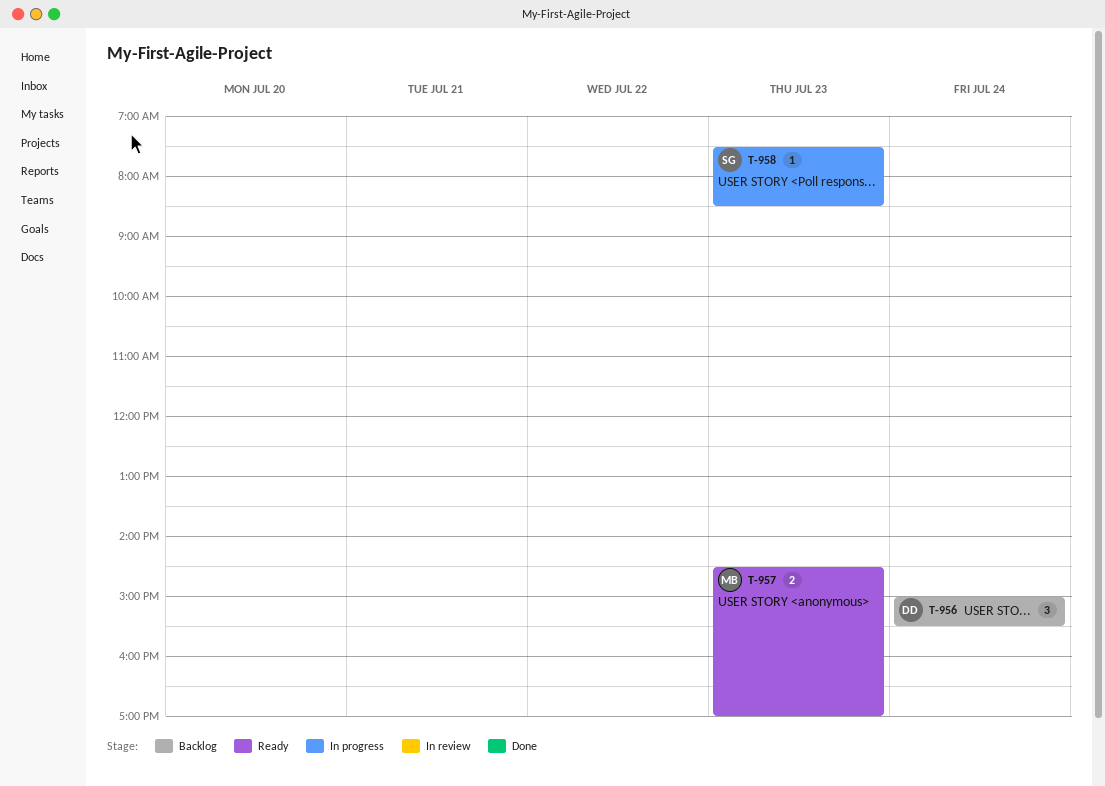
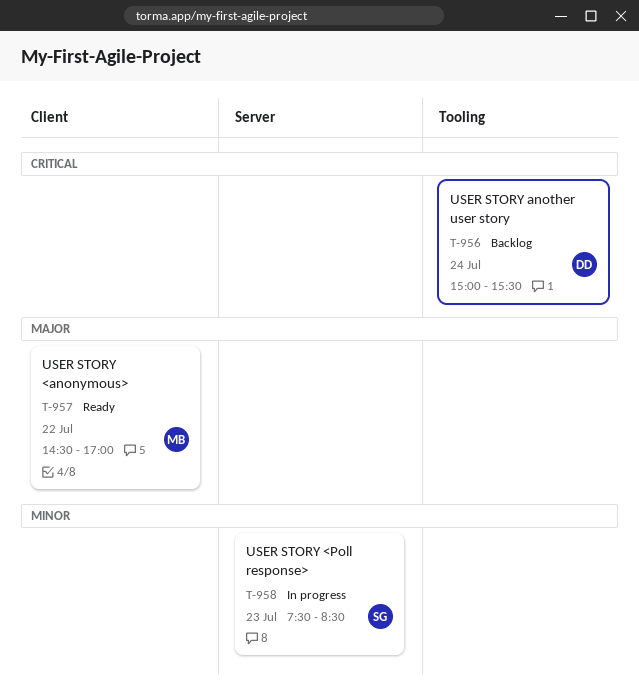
T-957, day: Jul 23 -> Jul 22

